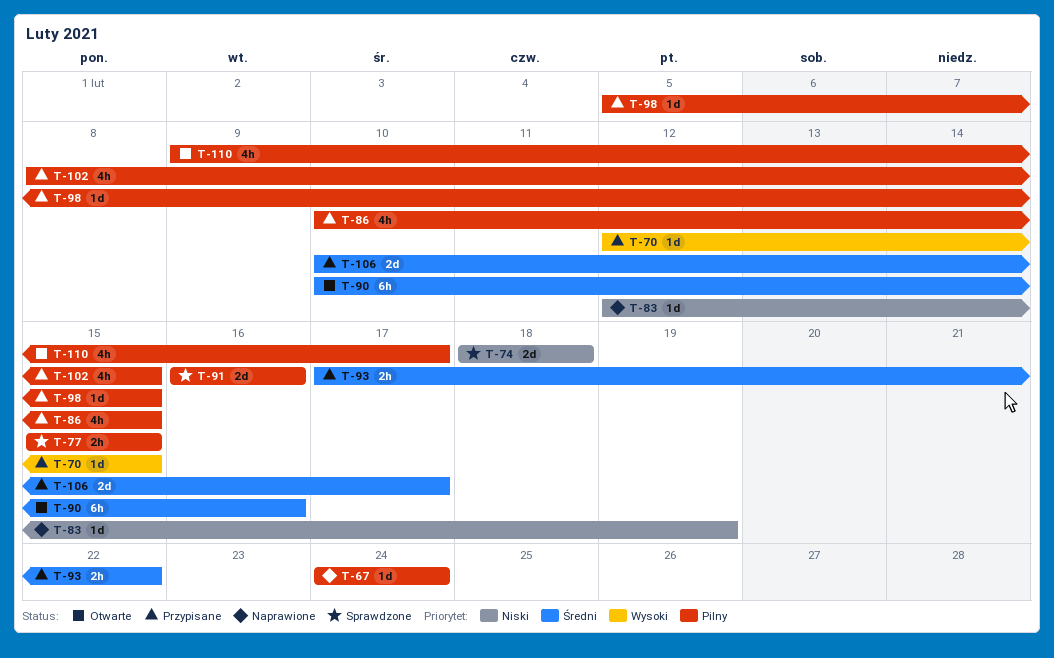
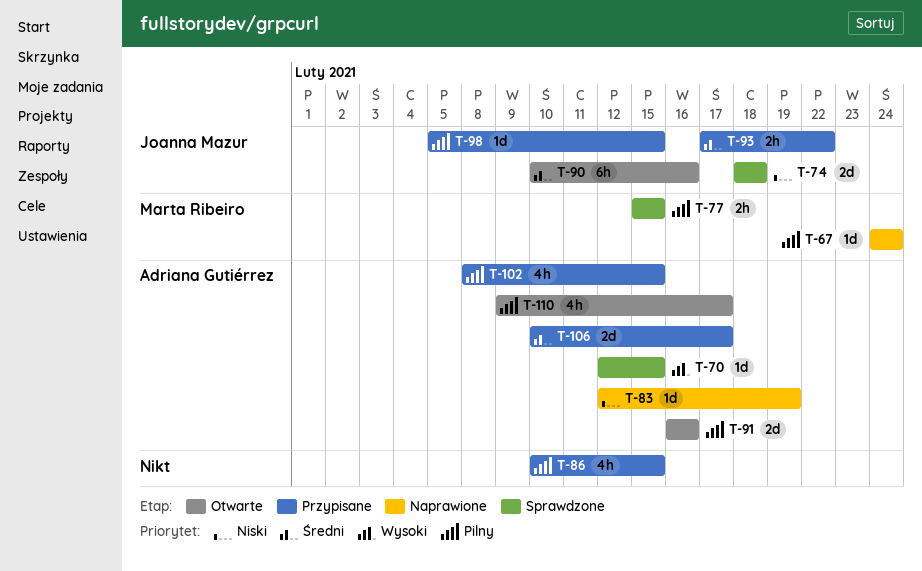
T-70, status: Przypisane -> Sprawdzone
T-91, status: Sprawdzone -> Otwarte

